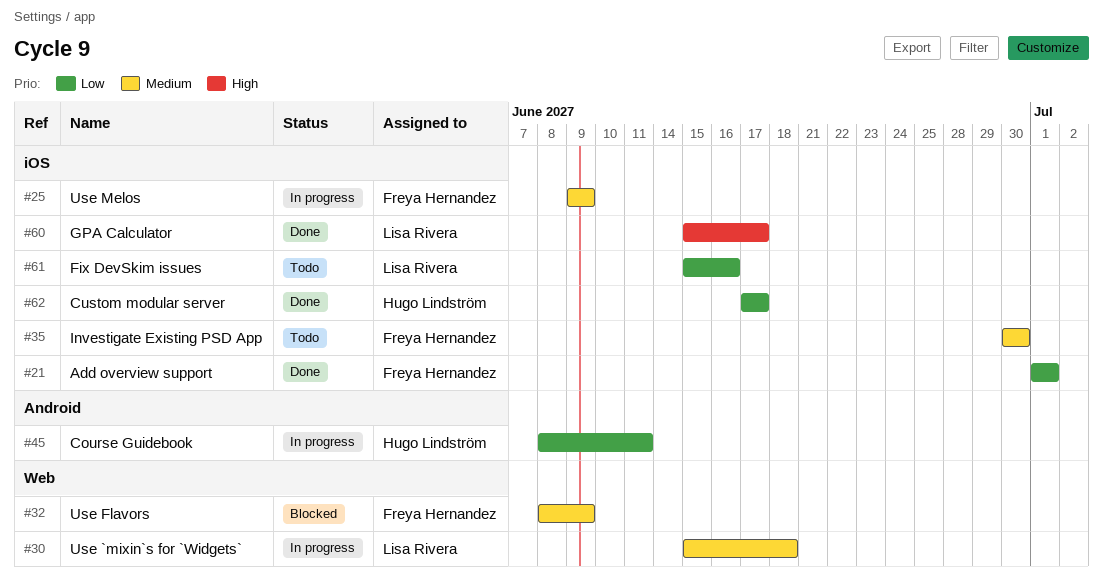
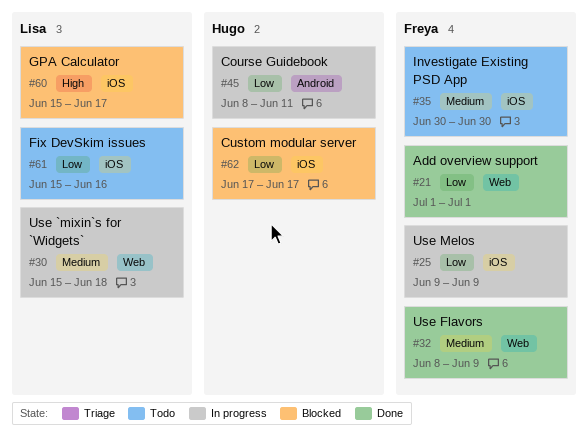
#21, label: iOS -> Web
#25, priority: Medium -> Low
#32, status: Blocked -> Done
#60, status: Done -> Blocked
#62, status: Done -> Blocked

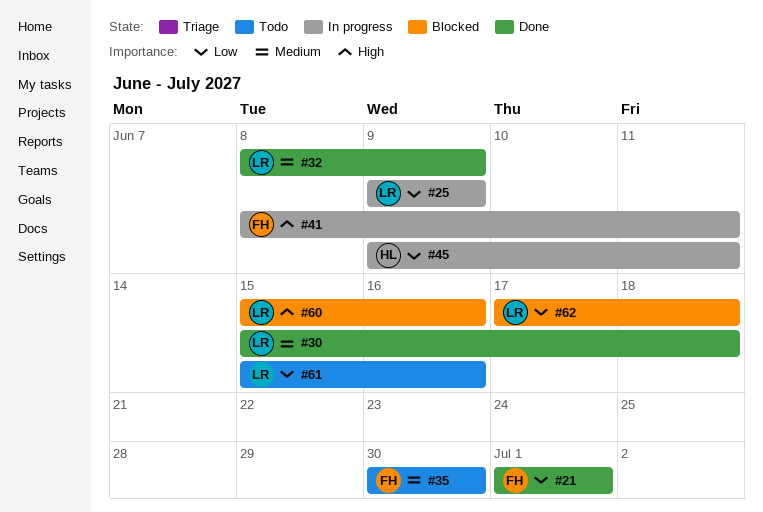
#25, owner: Freya -> Lisa
#30, status: In progress -> Done
#32, owner: Freya -> Lisa
#41: none -> present
#45, start: Jun 8 -> Jun 9
#60, due: Jun 17 -> Jun 16
#62, owner: Hugo -> Lisa
#62, due: Jun 17 -> Jun 18

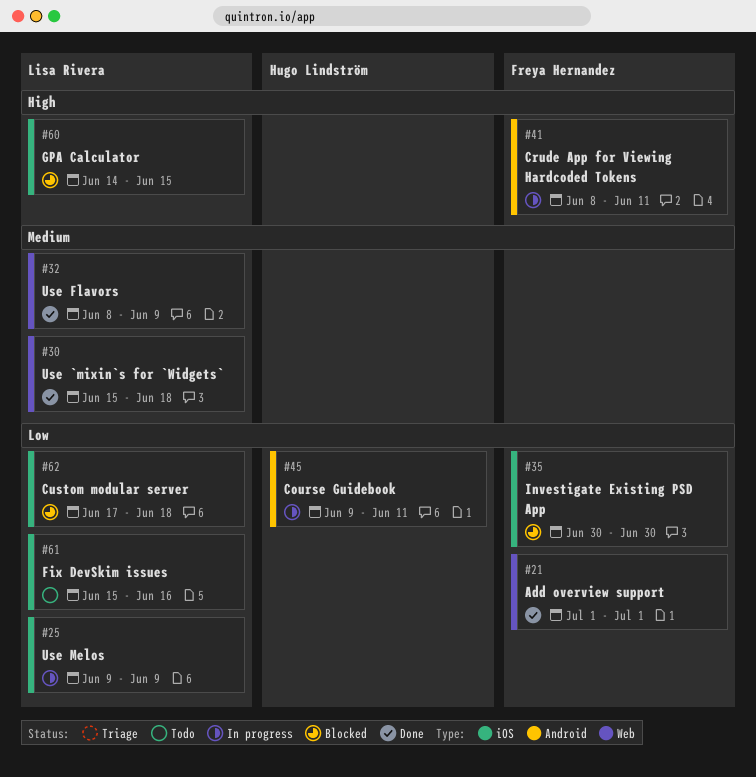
#35, status: Todo -> Blocked
#35, priority: Medium -> Low
#60, start: Jun 15 -> Jun 14
#60, due: Jun 16 -> Jun 15

